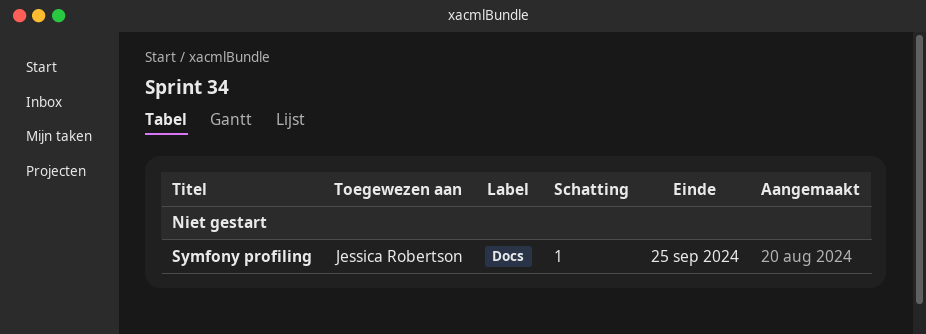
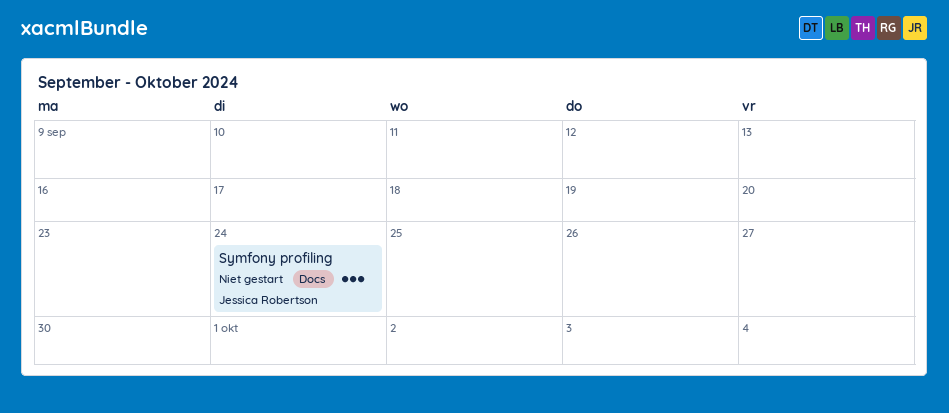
Symfony profiling, estimate: 1 -> 3
Symfony profiling, due: Sep 25 -> Sep 24

